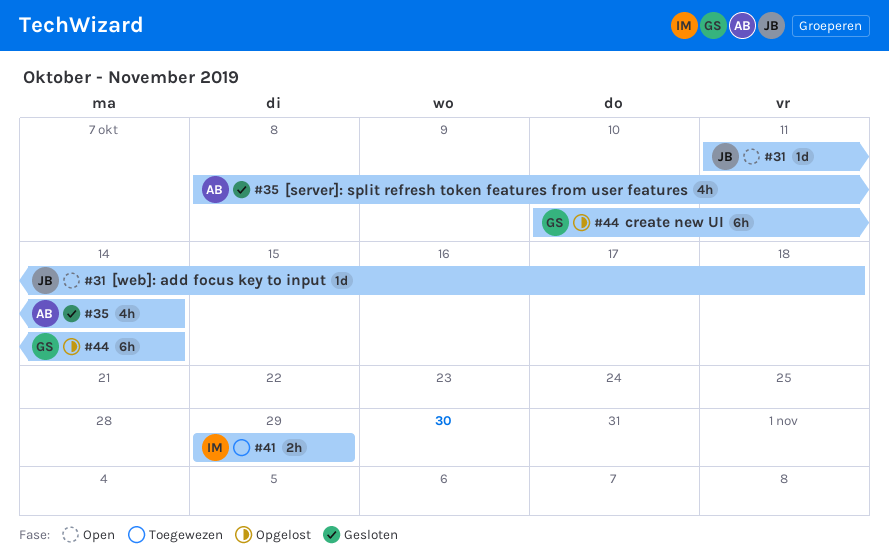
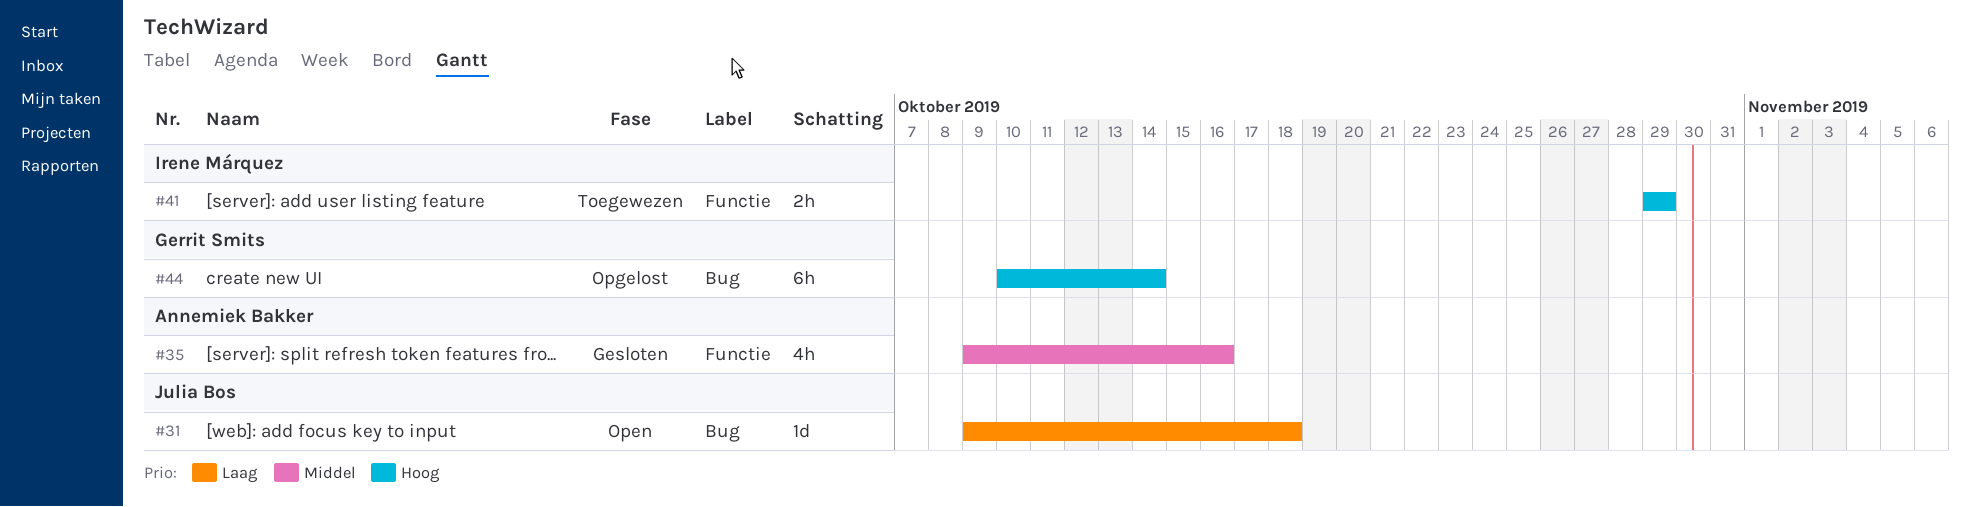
#31, start: Oct 11 -> Oct 9
#35, start: Oct 8 -> Oct 9
#35, due: Oct 14 -> Oct 16

